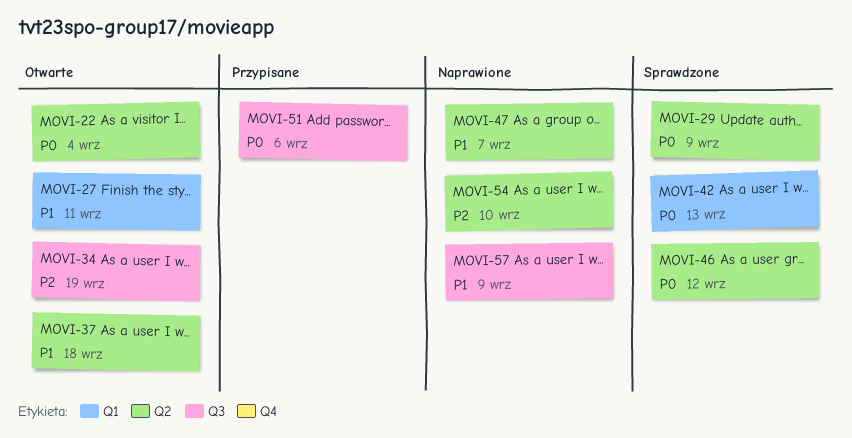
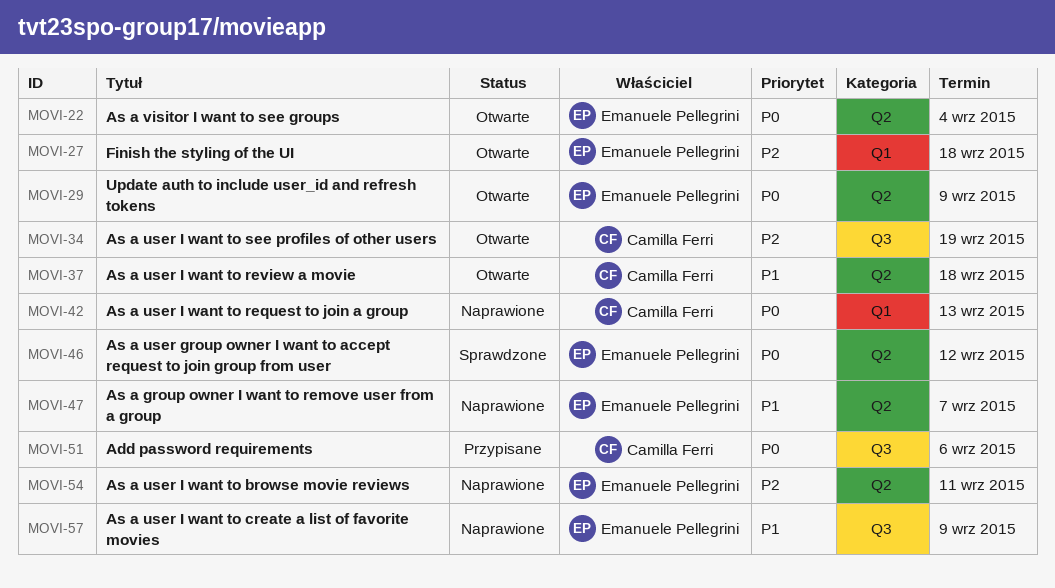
MOVI-27, priority: P1 -> P2
MOVI-27, due: Sep 11 -> Sep 18
MOVI-29, status: Sprawdzone -> Otwarte
MOVI-42, status: Sprawdzone -> Naprawione
MOVI-54, due: Sep 10 -> Sep 11

